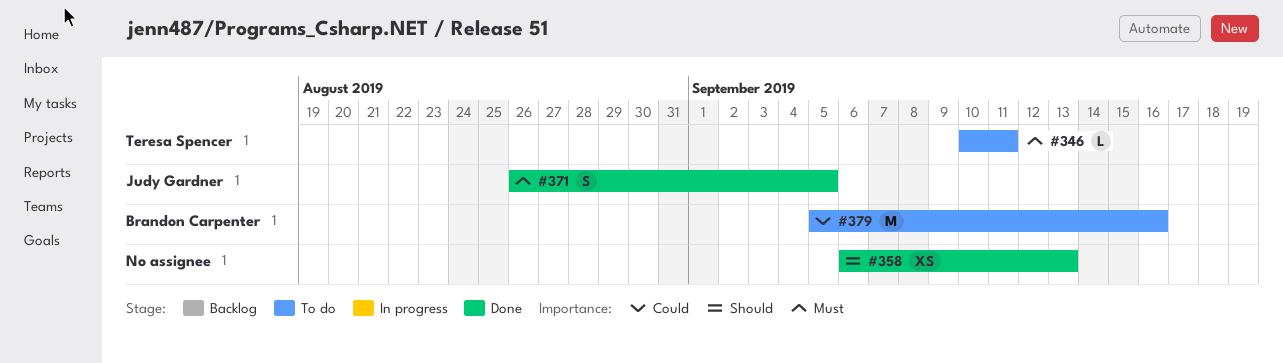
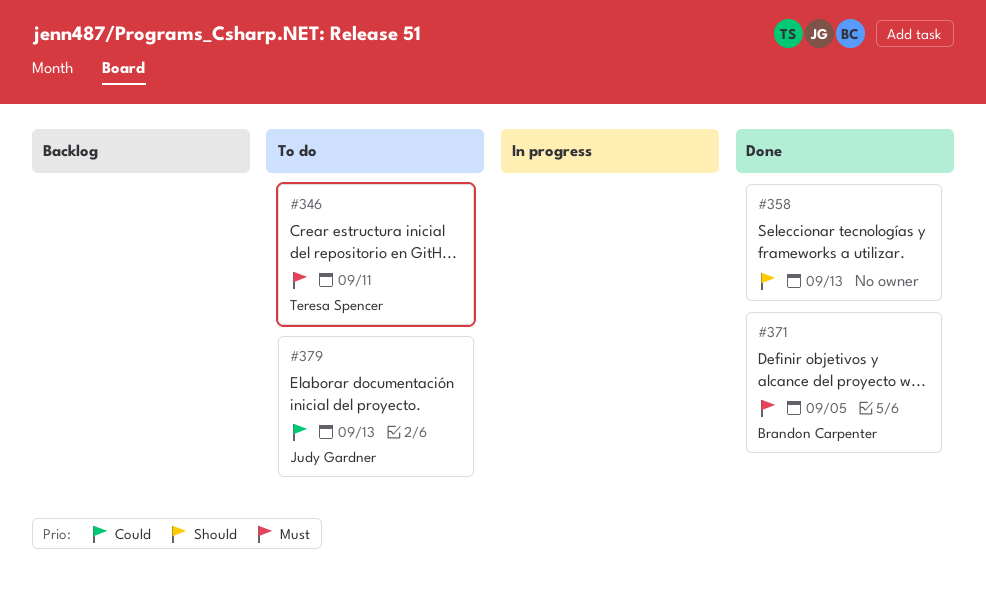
#371, owner: Judy Gardner -> Brandon Carpenter
#379, owner: Brandon Carpenter -> Judy Gardner
#379, due: Sep 16 -> Sep 13

